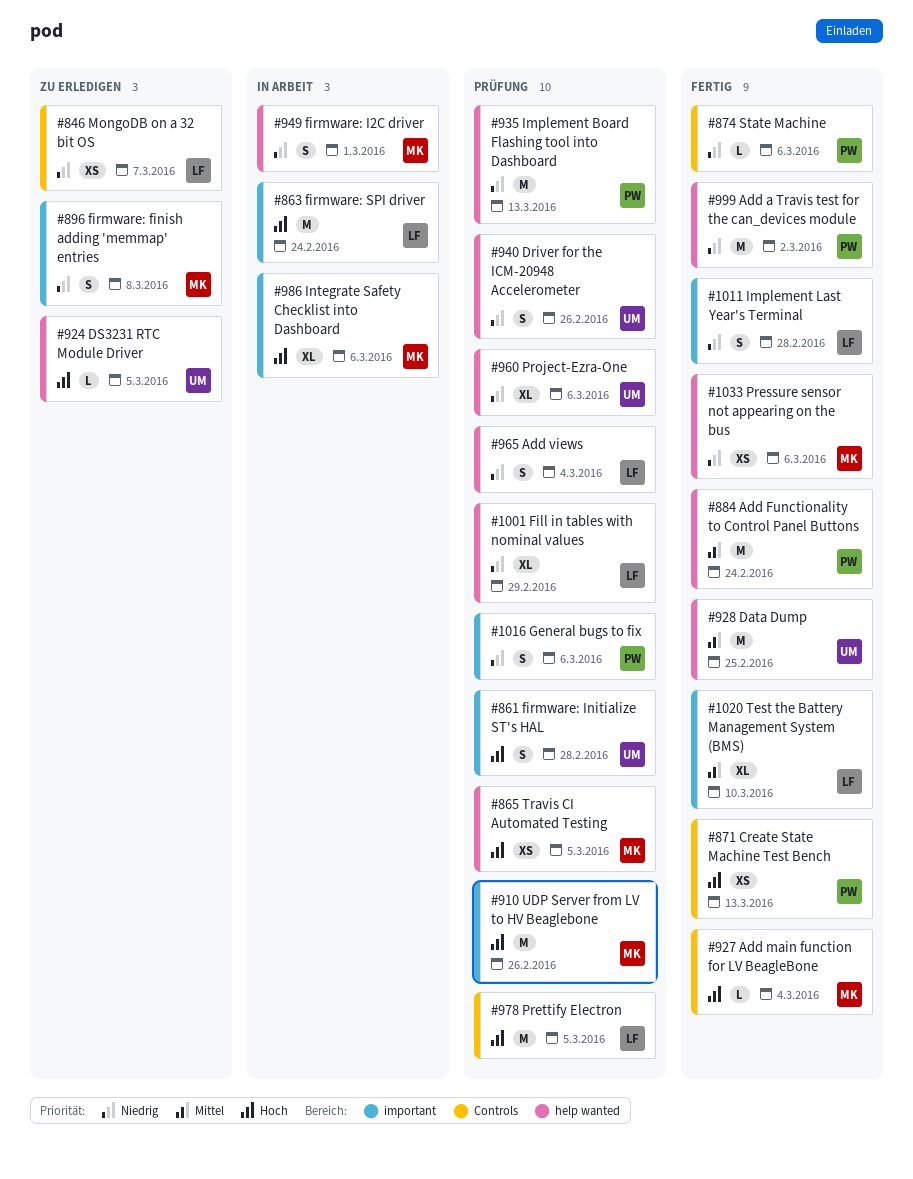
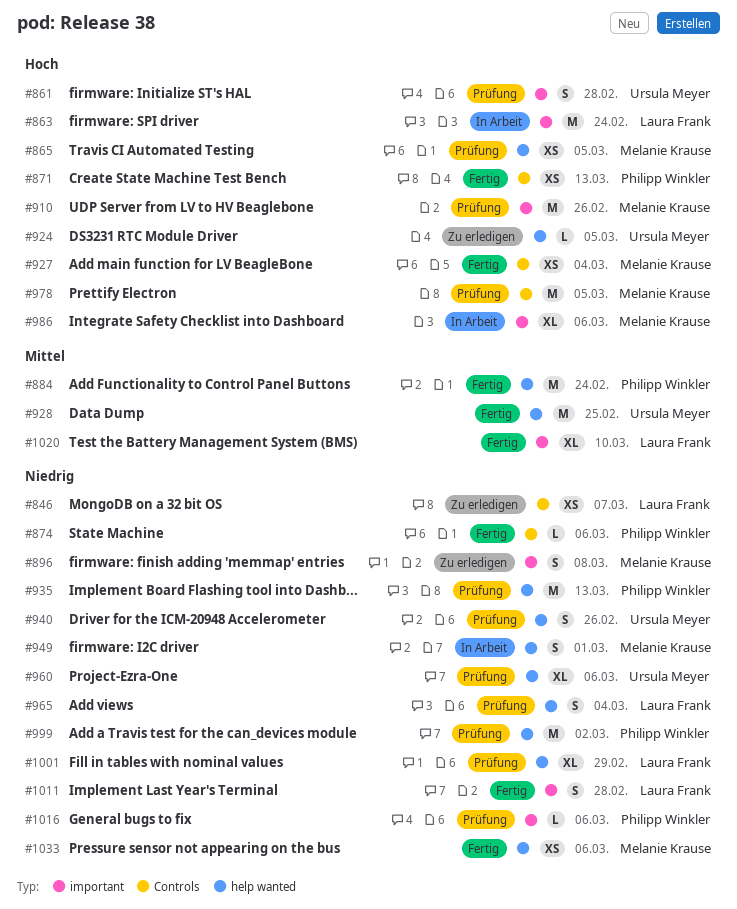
#927, estimate: L -> XS
#978, owner: Laura Frank -> Melanie Krause
#999, status: Fertig -> Prüfung
#1016, estimate: S -> L

